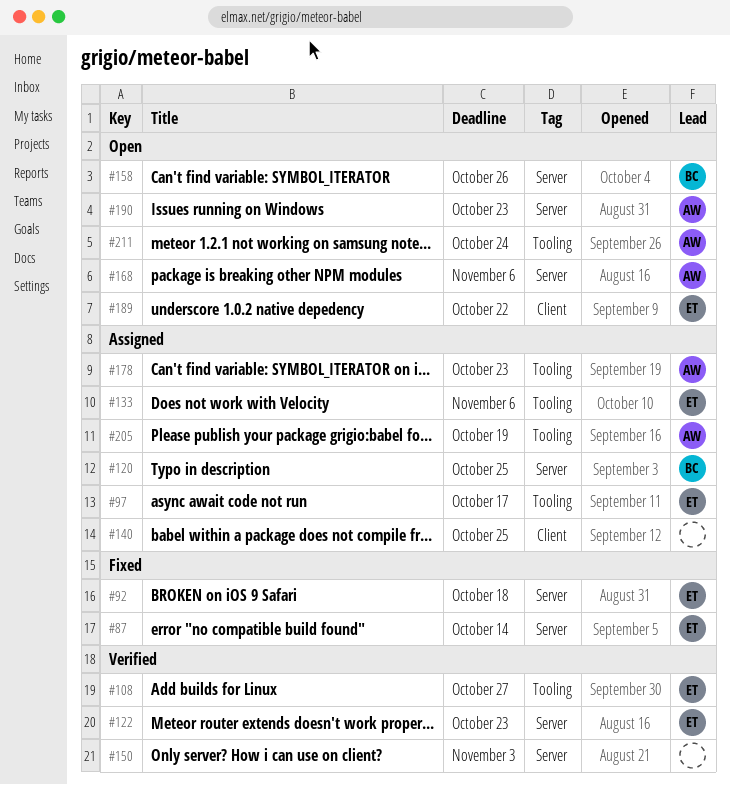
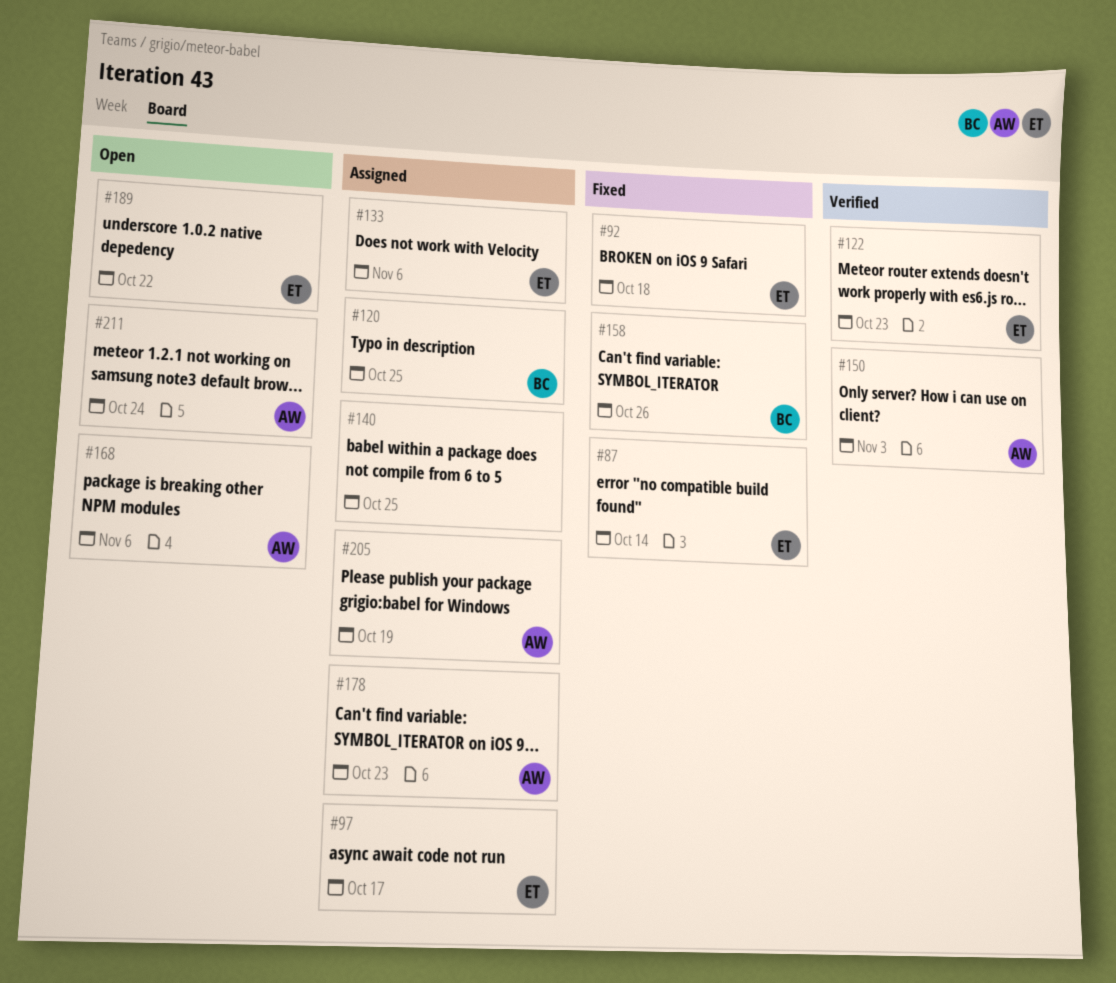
#108: present -> none
#150, owner: none -> AW
#158, status: Open -> Fixed
#190: present -> none

